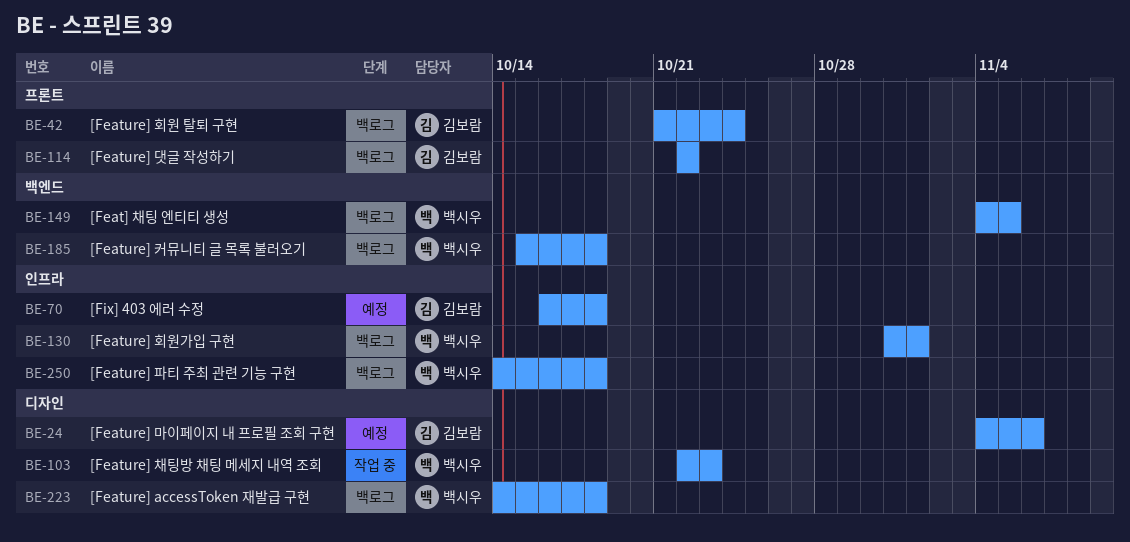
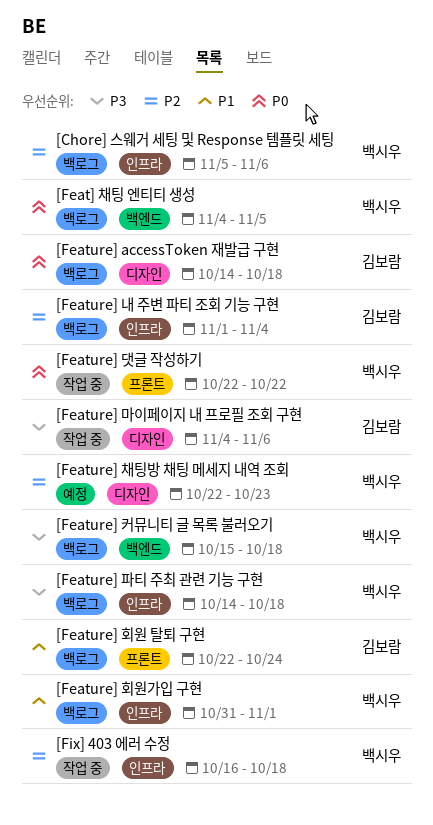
[Chore] 스웨거 세팅 및 Response 템플릿 세팅: none -> present
[Feature] accessToken 재발급 구현, owner: 백시우 -> 김보람
[Feature] 내 주변 파티 조회 기능 구현: none -> present
[Feature] 댓글 작성하기, status: 백로그 -> 작업 중
[Feature] 댓글 작성하기, owner: 김보람 -> 백시우
[Feature] 마이페이지 내 프로필 조회 구현, status: 예정 -> 작업 중
[Feature] 채팅방 채팅 메세지 내역 조회, status: 작업 중 -> 예정
[Feature] 회원 탈퇴 구현, start: Oct 21 -> Oct 22
[Fix] 403 에러 수정, status: 예정 -> 작업 중
[Fix] 403 에러 수정, owner: 김보람 -> 백시우

